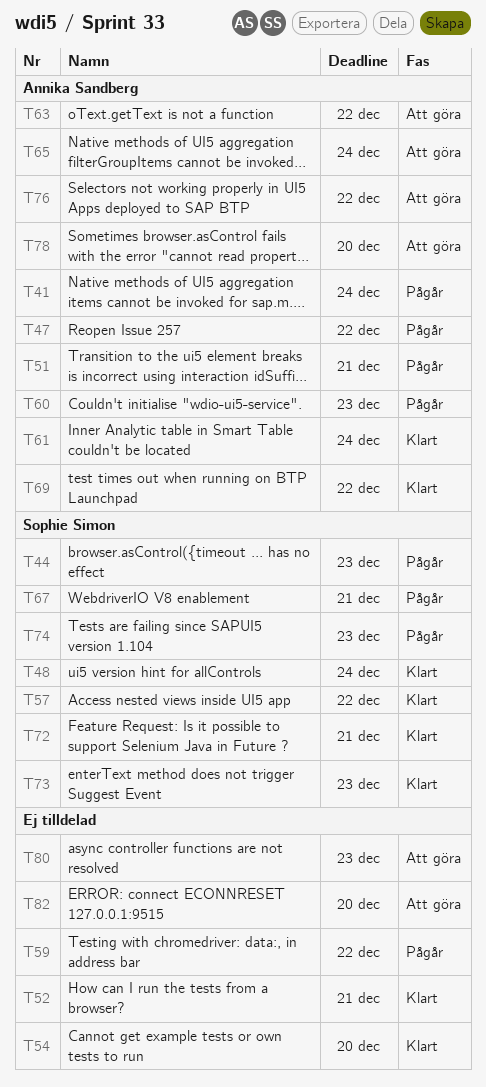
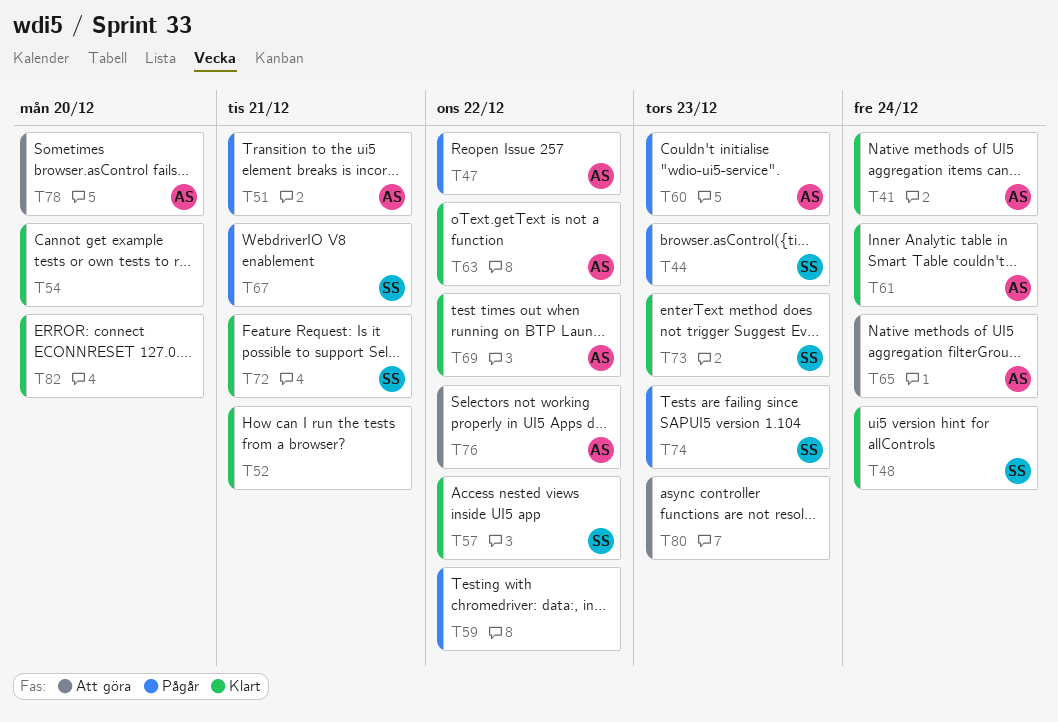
T41, status: Pågår -> Klart
T63, status: Att göra -> Klart
T82, status: Att göra -> Klart

